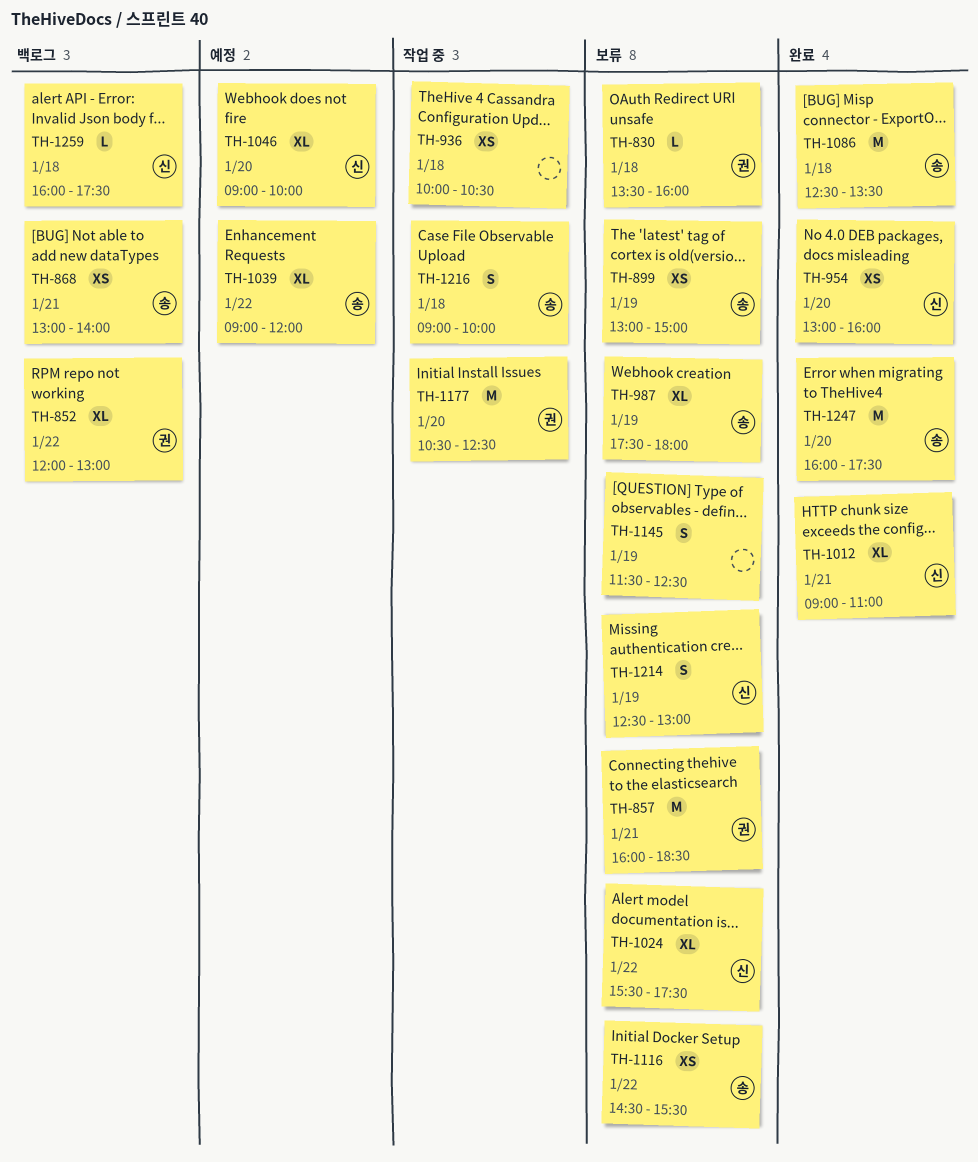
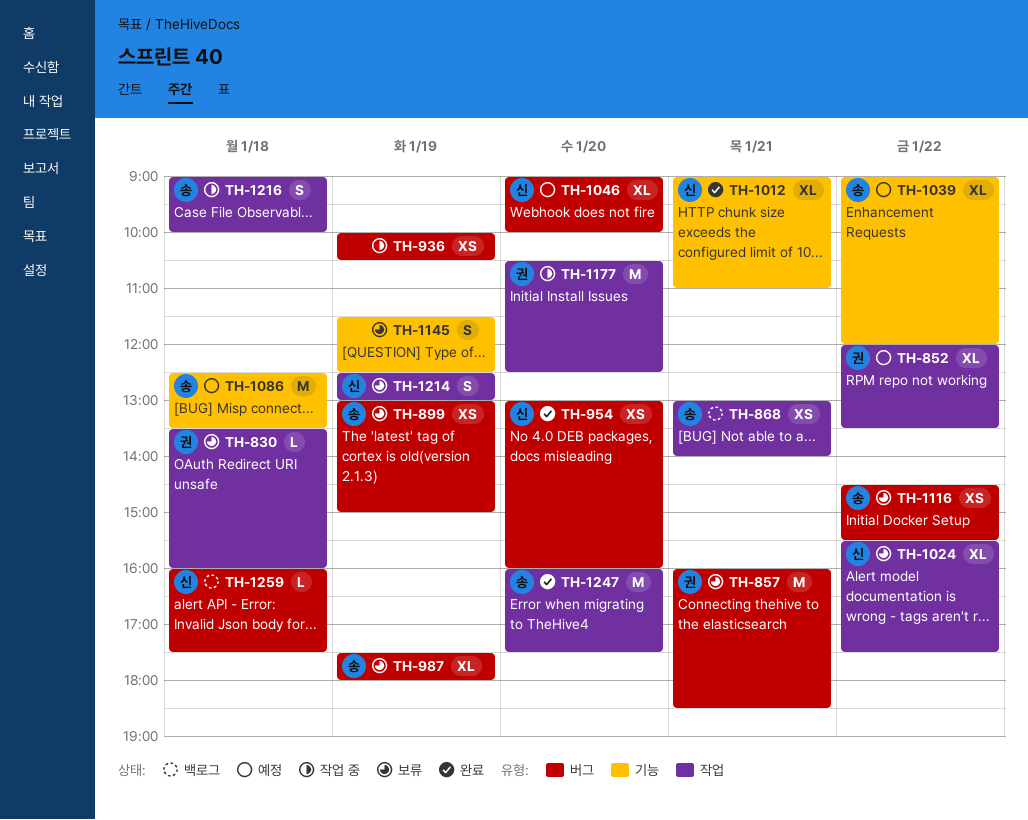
TH-852, status: 백로그 -> 예정
TH-852, ends: 13:00 -> 13:30
TH-936, day: Jan 18 -> Jan 19
TH-1086, status: 완료 -> 예정

